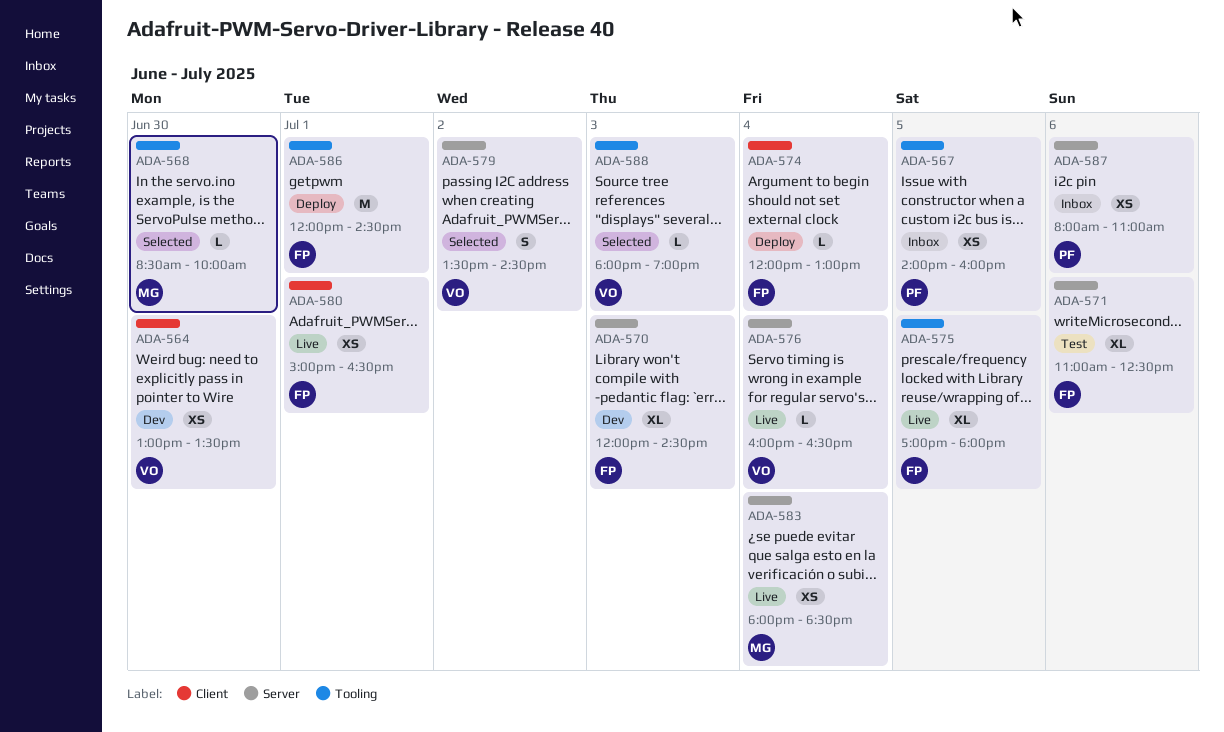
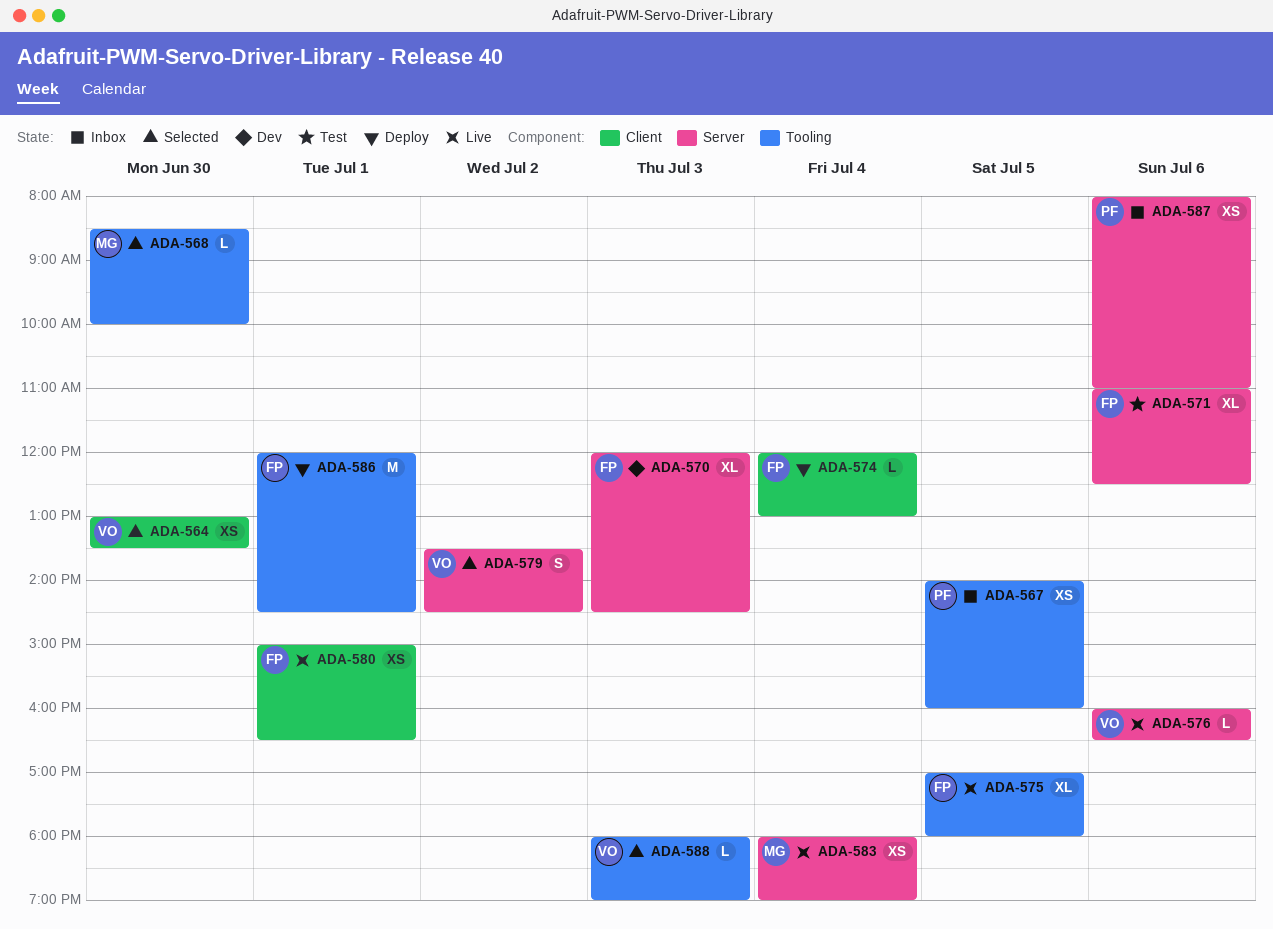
ADA-564, status: Dev -> Selected
ADA-576, day: Jul 4 -> Jul 6
ADA-583, ends: 18:30 -> 19:00

